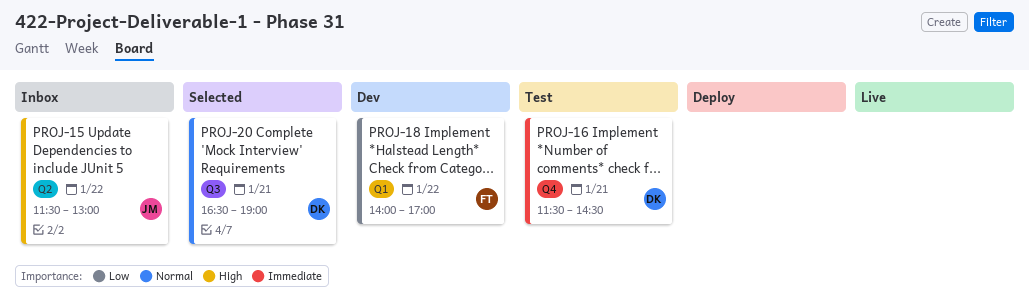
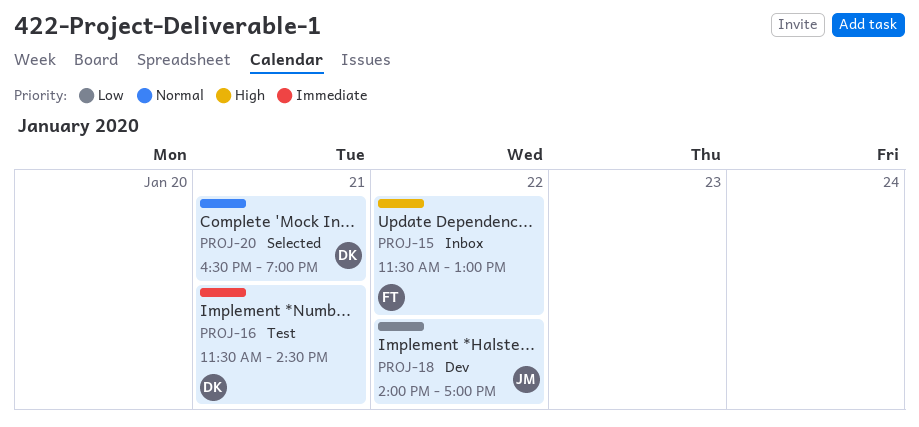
PROJ-15, owner: JM -> FT
PROJ-18, owner: FT -> JM

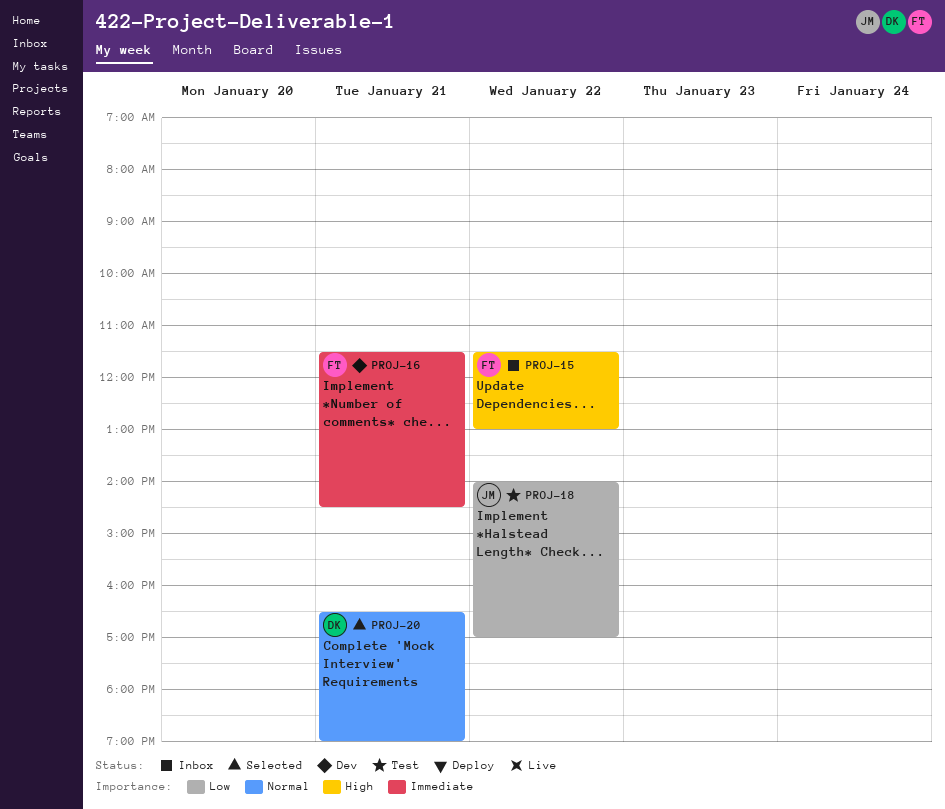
PROJ-16, status: Test -> Dev
PROJ-16, owner: DK -> FT
PROJ-18, status: Dev -> Test

